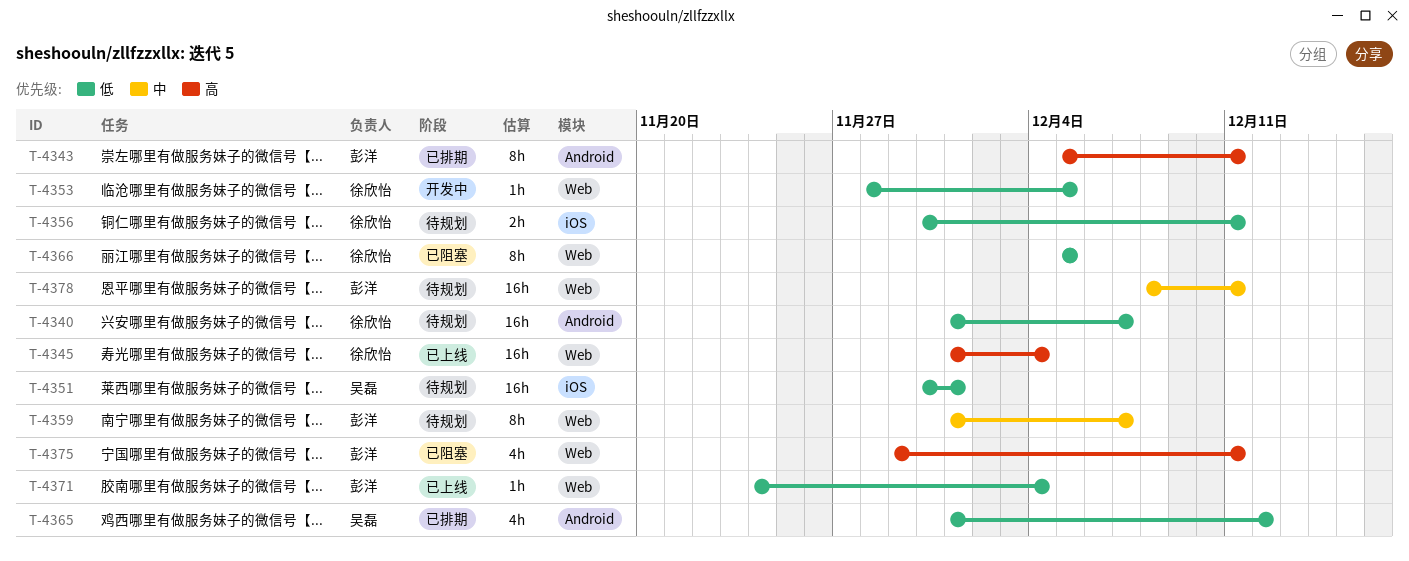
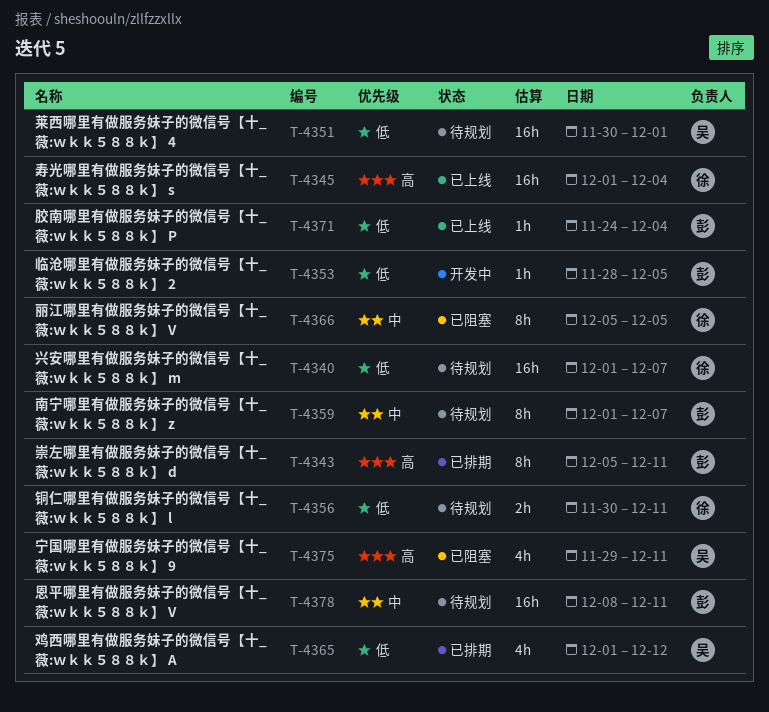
T-4353, owner: 徐欣怡 -> 彭洋
T-4366, priority: 低 -> 中
T-4375, owner: 彭洋 -> 吴磊

